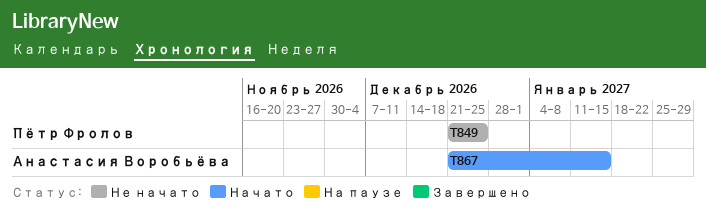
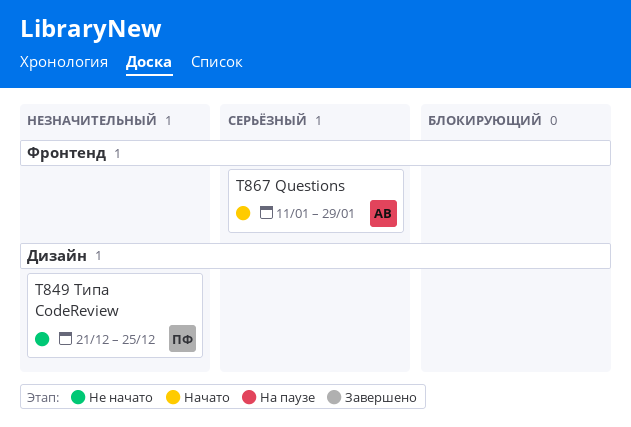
T867, start: Dec 21 -> Jan 11
T867, due: Jan 15 -> Jan 29

